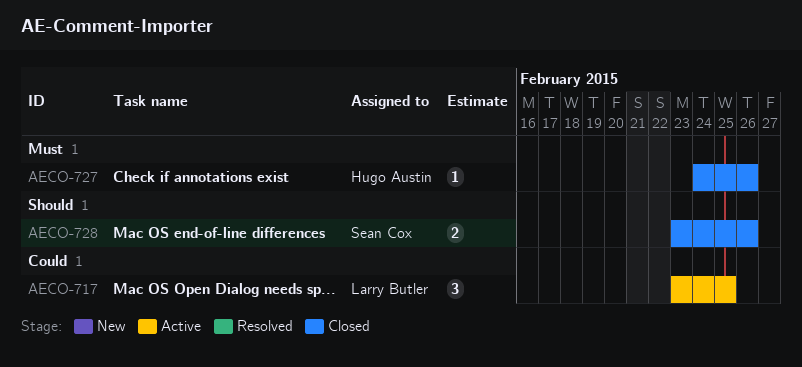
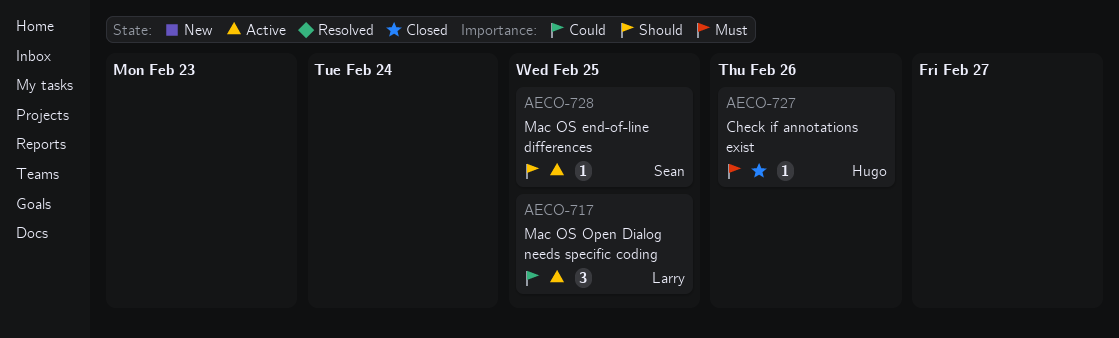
AECO-728, status: Closed -> Active
AECO-728, estimate: 2 -> 1
AECO-728, due: Feb 26 -> Feb 25

